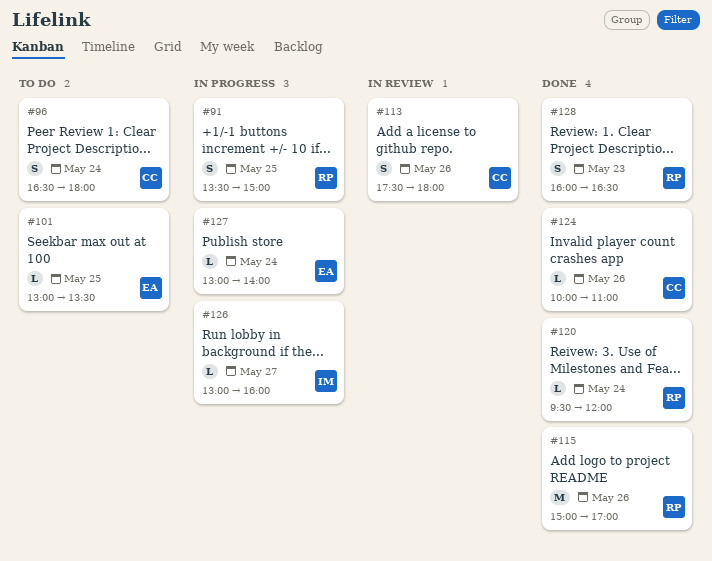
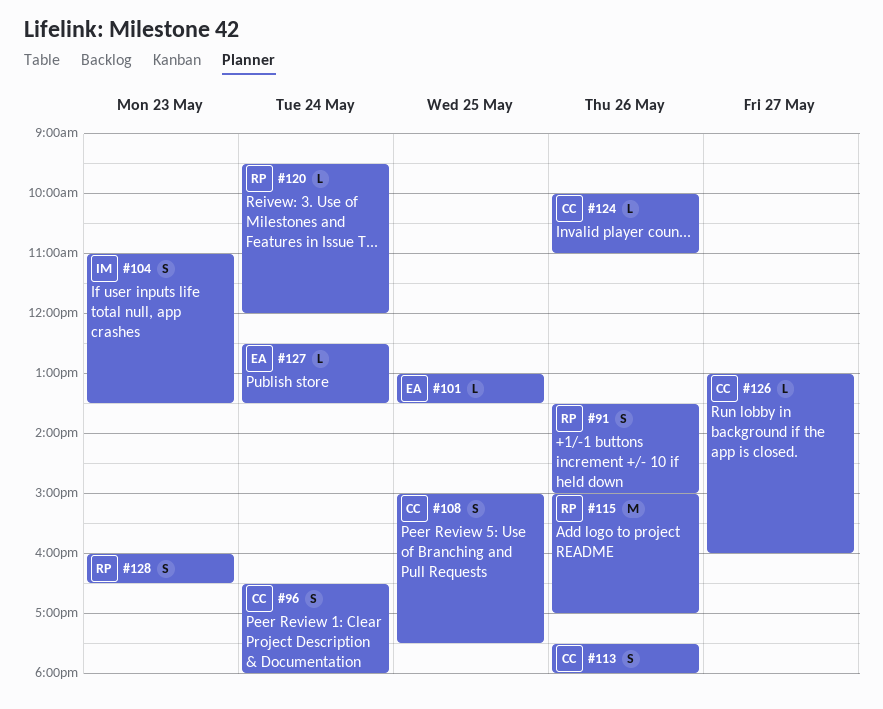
#91, day: May 25 -> May 26
#104: none -> present
#108: none -> present
#126, owner: IM -> CC
#127, begins: 13:00 -> 12:30
#127, ends: 14:00 -> 13:30

